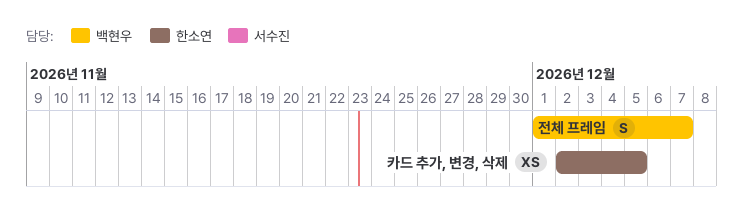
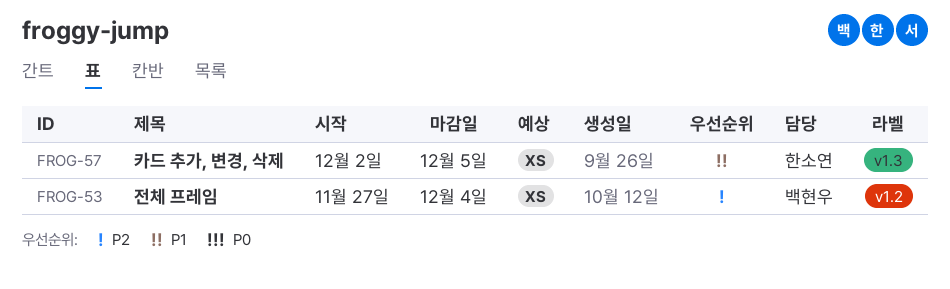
전체 프레임, estimate: S -> XS
전체 프레임, start: Dec 1 -> Nov 27
전체 프레임, due: Dec 7 -> Dec 4

